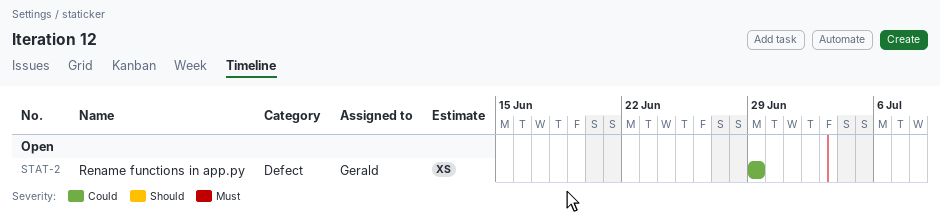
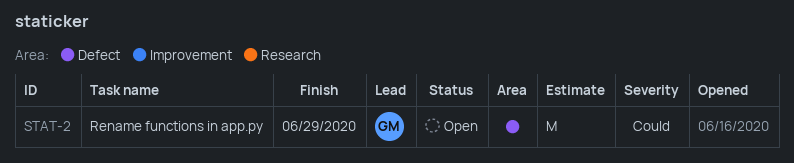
STAT-2, estimate: XS -> M

